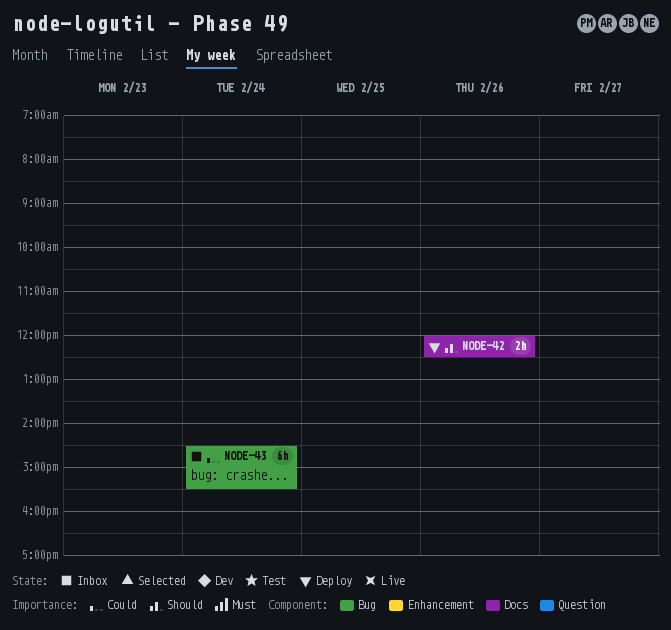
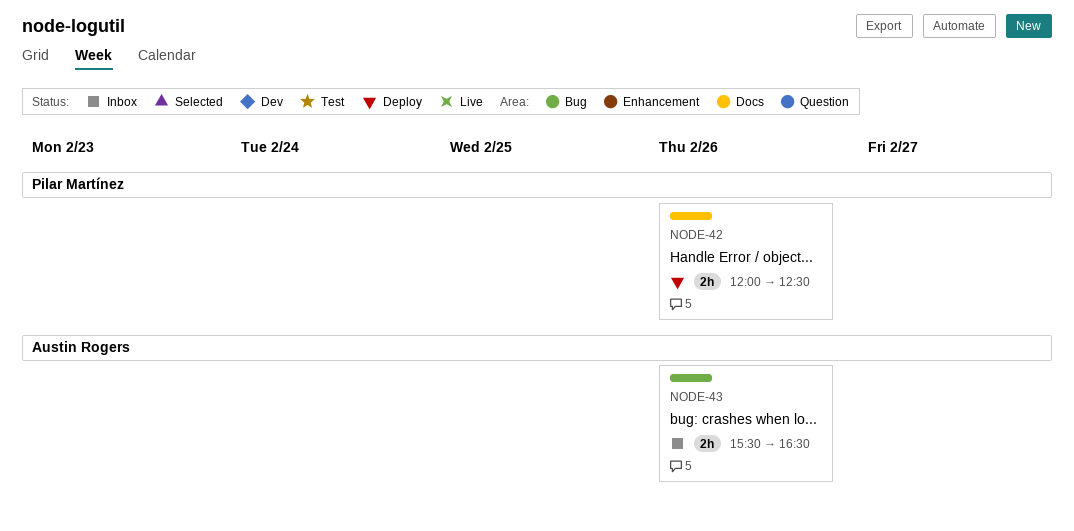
NODE-43, estimate: 6h -> 2h
NODE-43, day: Feb 24 -> Feb 26
NODE-43, begins: 14:30 -> 15:30
NODE-43, ends: 15:30 -> 16:30

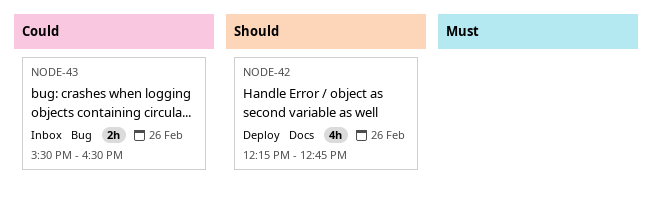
NODE-42, estimate: 2h -> 4h
NODE-42, begins: 12:00 -> 12:15
NODE-42, ends: 12:30 -> 12:45

